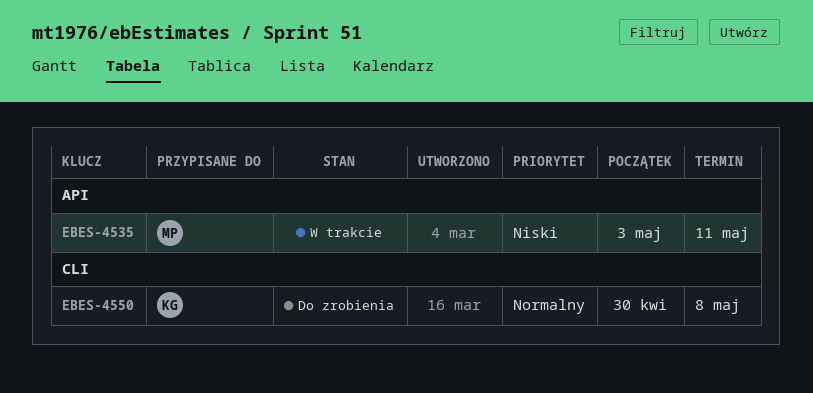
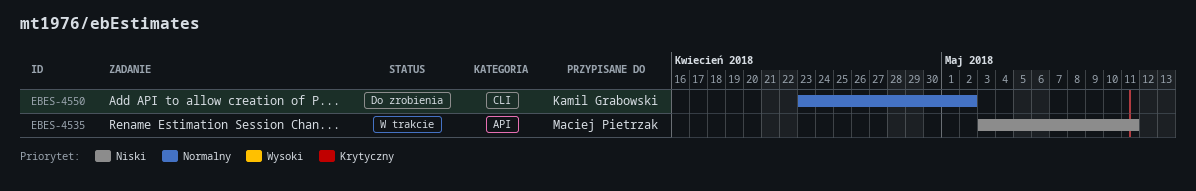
EBES-4550, start: Apr 30 -> Apr 23
EBES-4550, due: May 8 -> May 2

